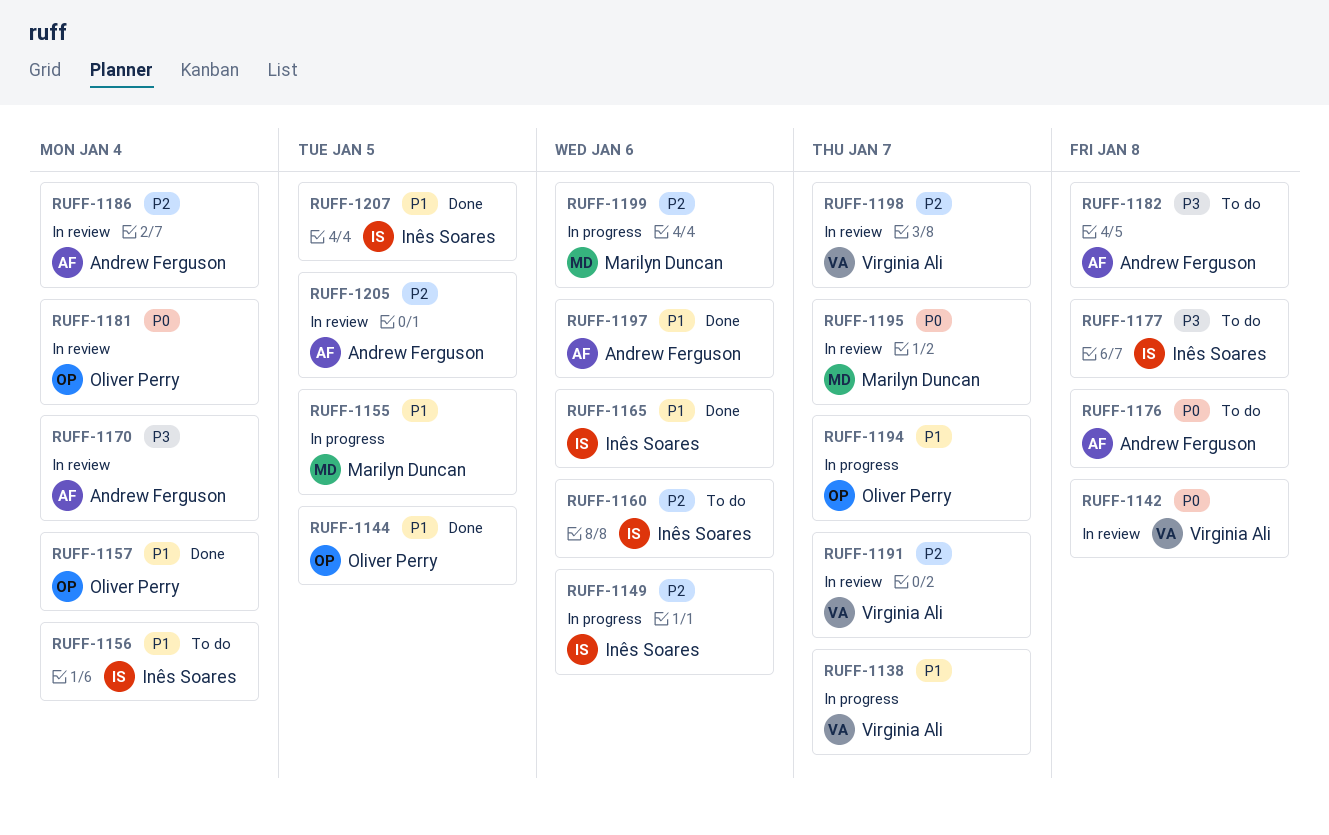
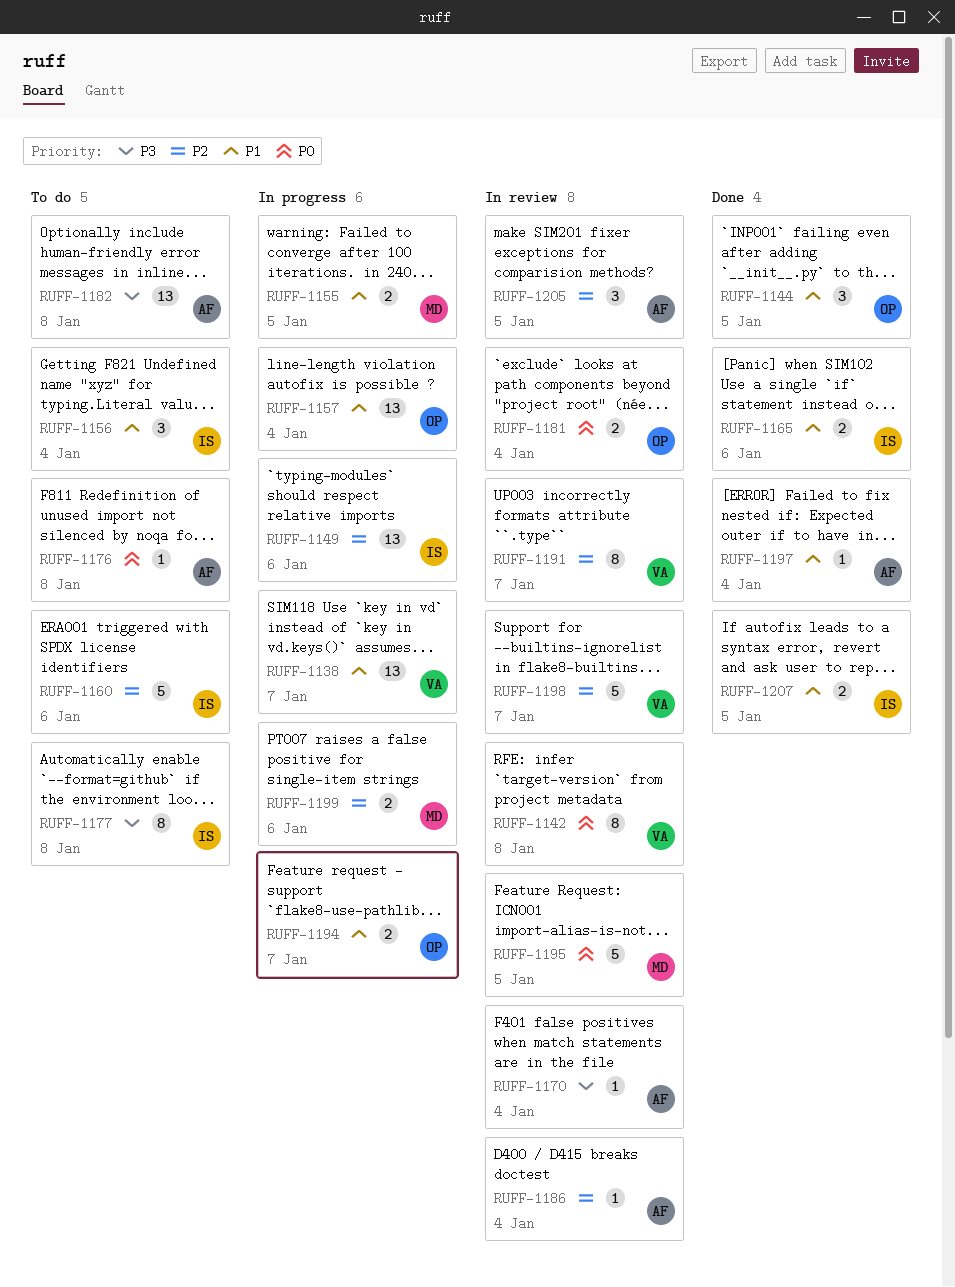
RUFF-1157, status: Done -> In progress
RUFF-1195, due: Jan 7 -> Jan 5
RUFF-1197, due: Jan 6 -> Jan 4

